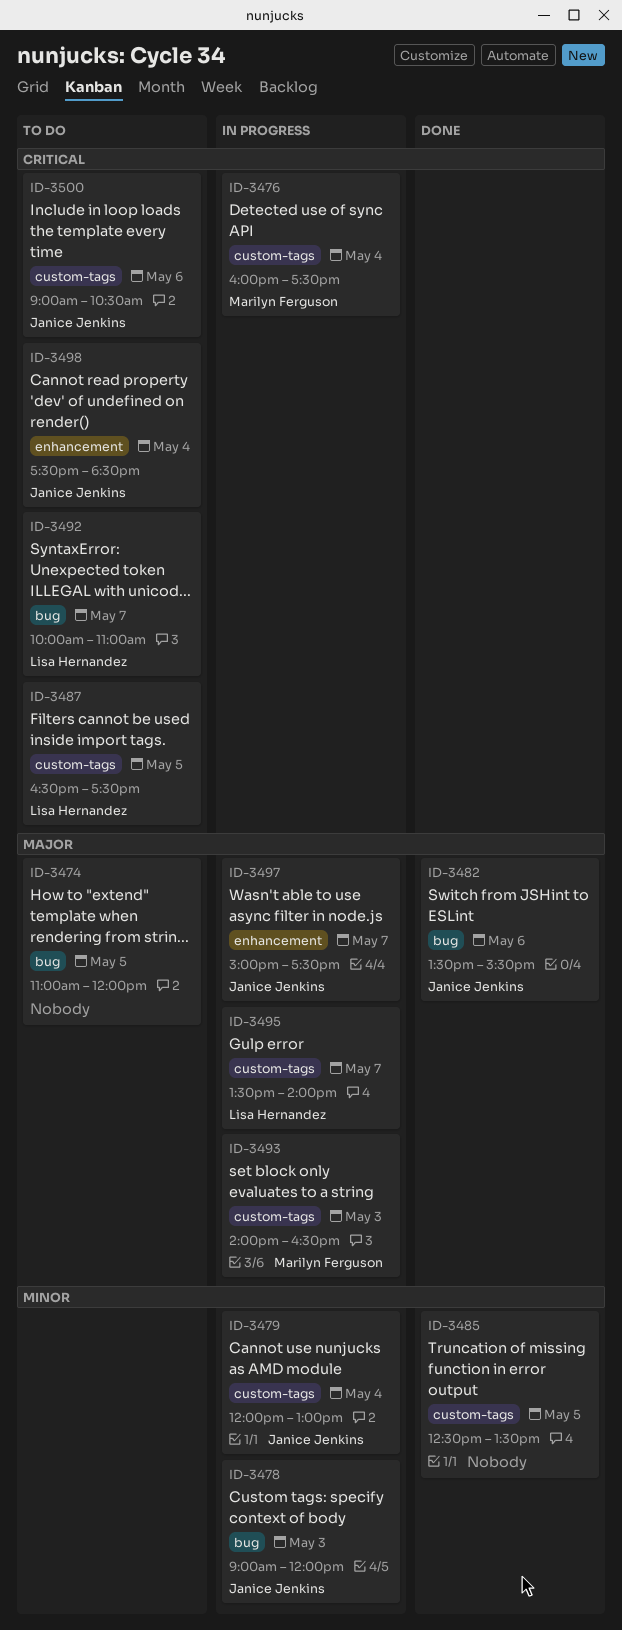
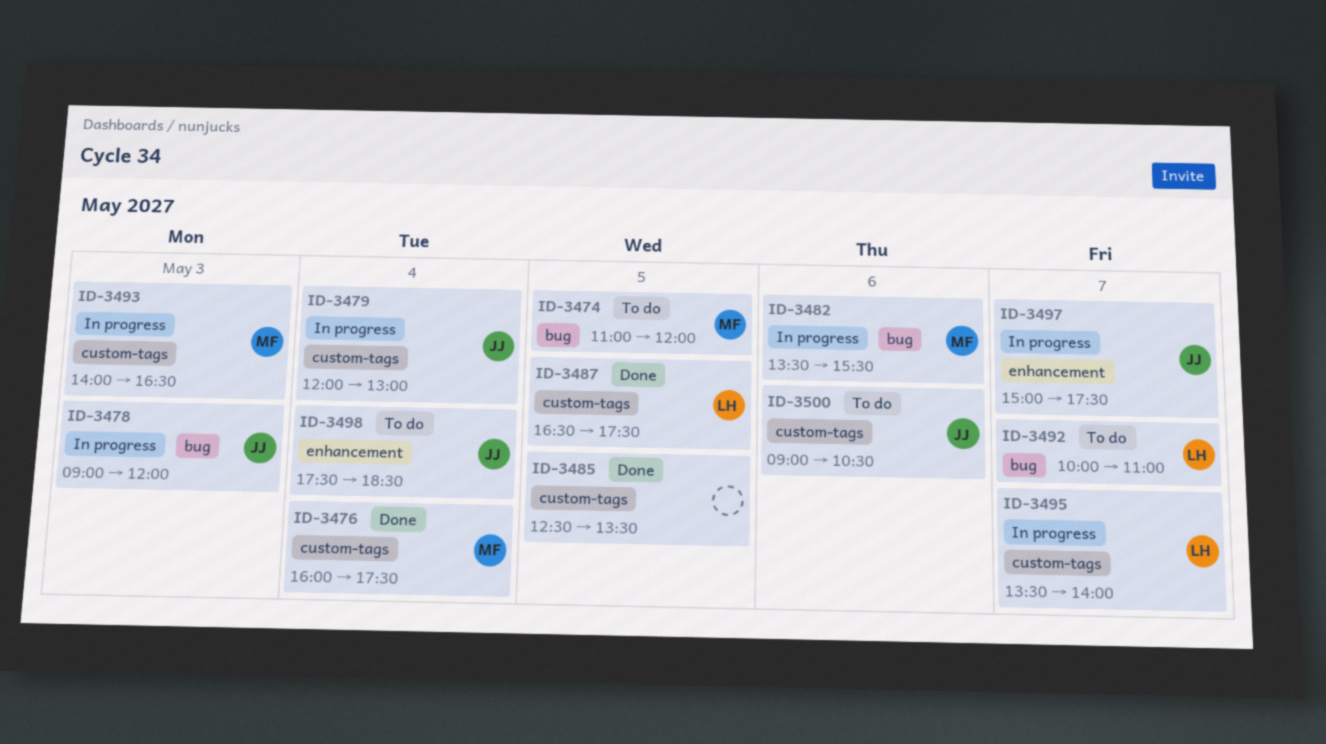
ID-3474, owner: none -> Marilyn Ferguson
ID-3476, status: In progress -> Done
ID-3482, status: Done -> In progress
ID-3482, owner: Janice Jenkins -> Marilyn Ferguson
ID-3487, status: To do -> Done

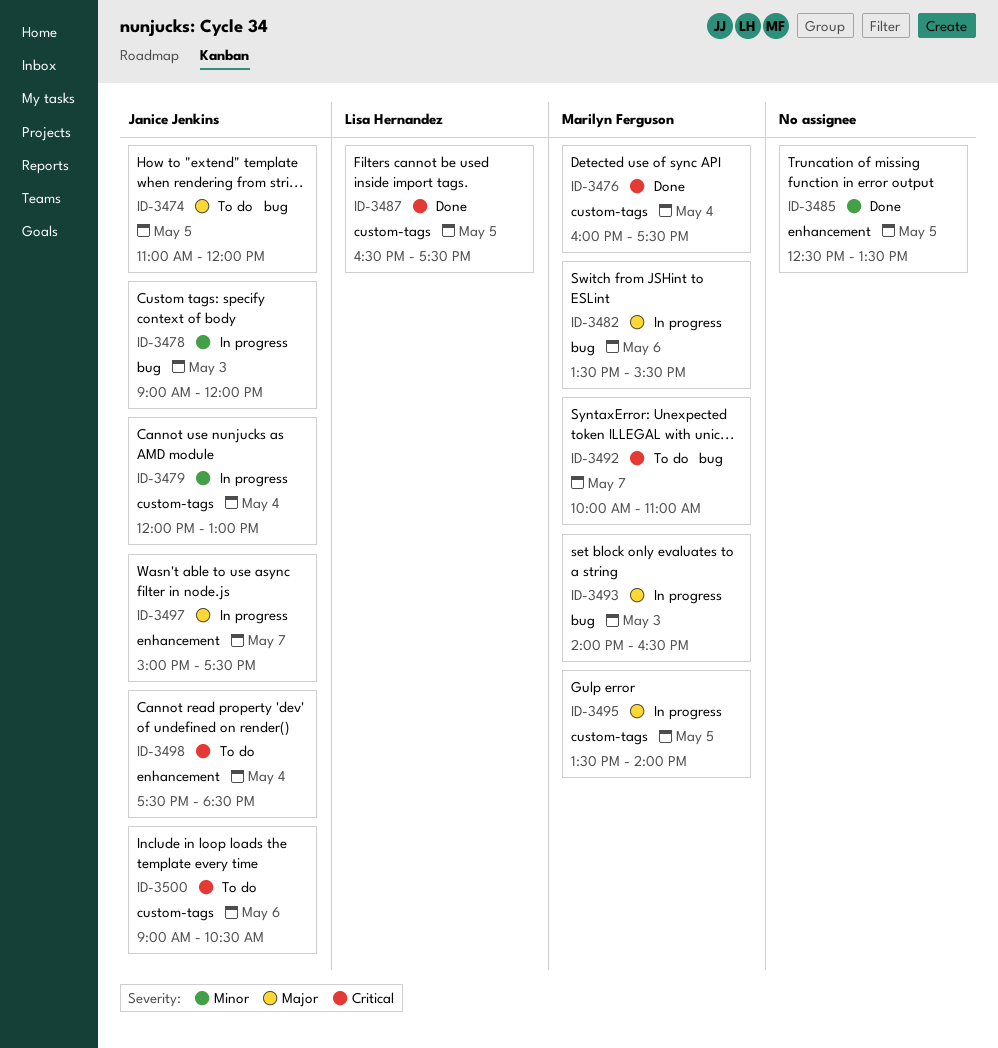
ID-3474, owner: Marilyn Ferguson -> Janice Jenkins
ID-3485, label: custom-tags -> enhancement
ID-3492, owner: Lisa Hernandez -> Marilyn Ferguson
ID-3493, label: custom-tags -> bug
ID-3495, owner: Lisa Hernandez -> Marilyn Ferguson
ID-3495, day: May 7 -> May 5

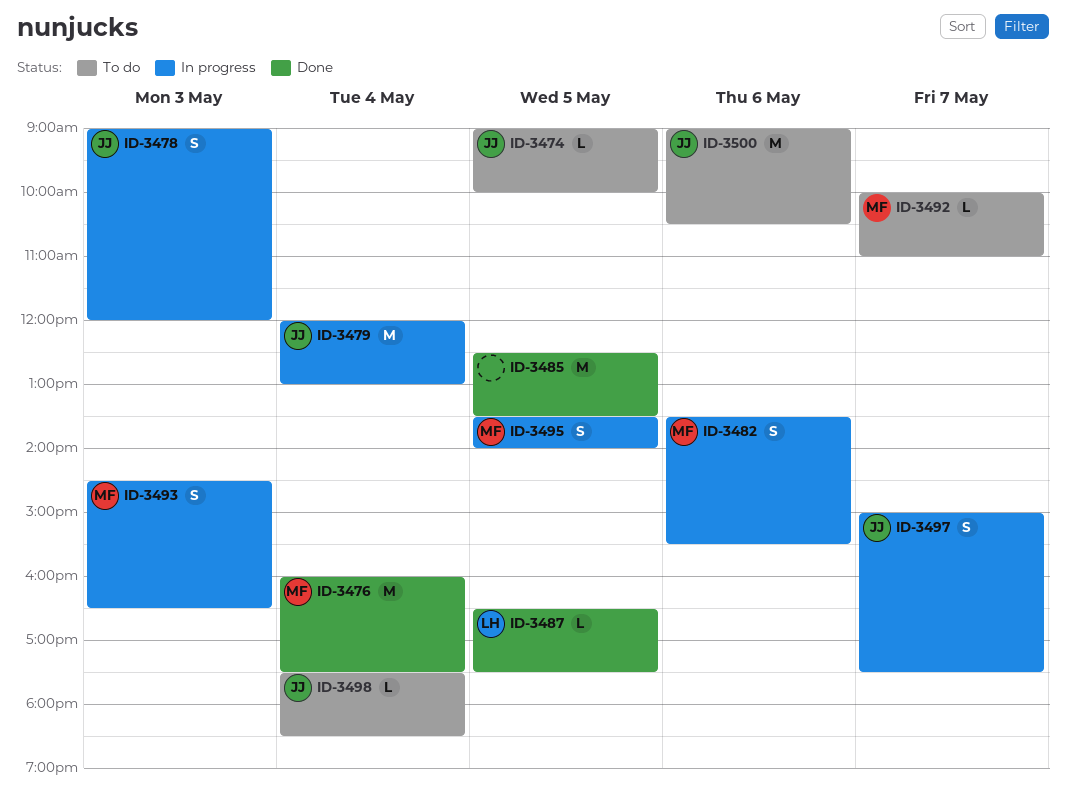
ID-3474, begins: 11:00 -> 09:00
ID-3474, ends: 12:00 -> 10:00
ID-3493, begins: 14:00 -> 14:30

